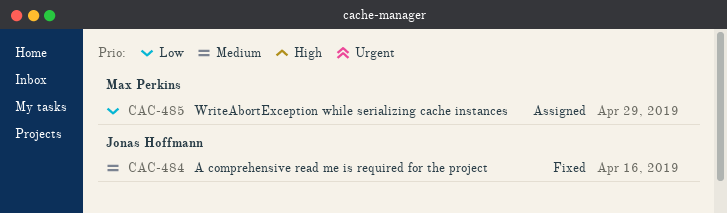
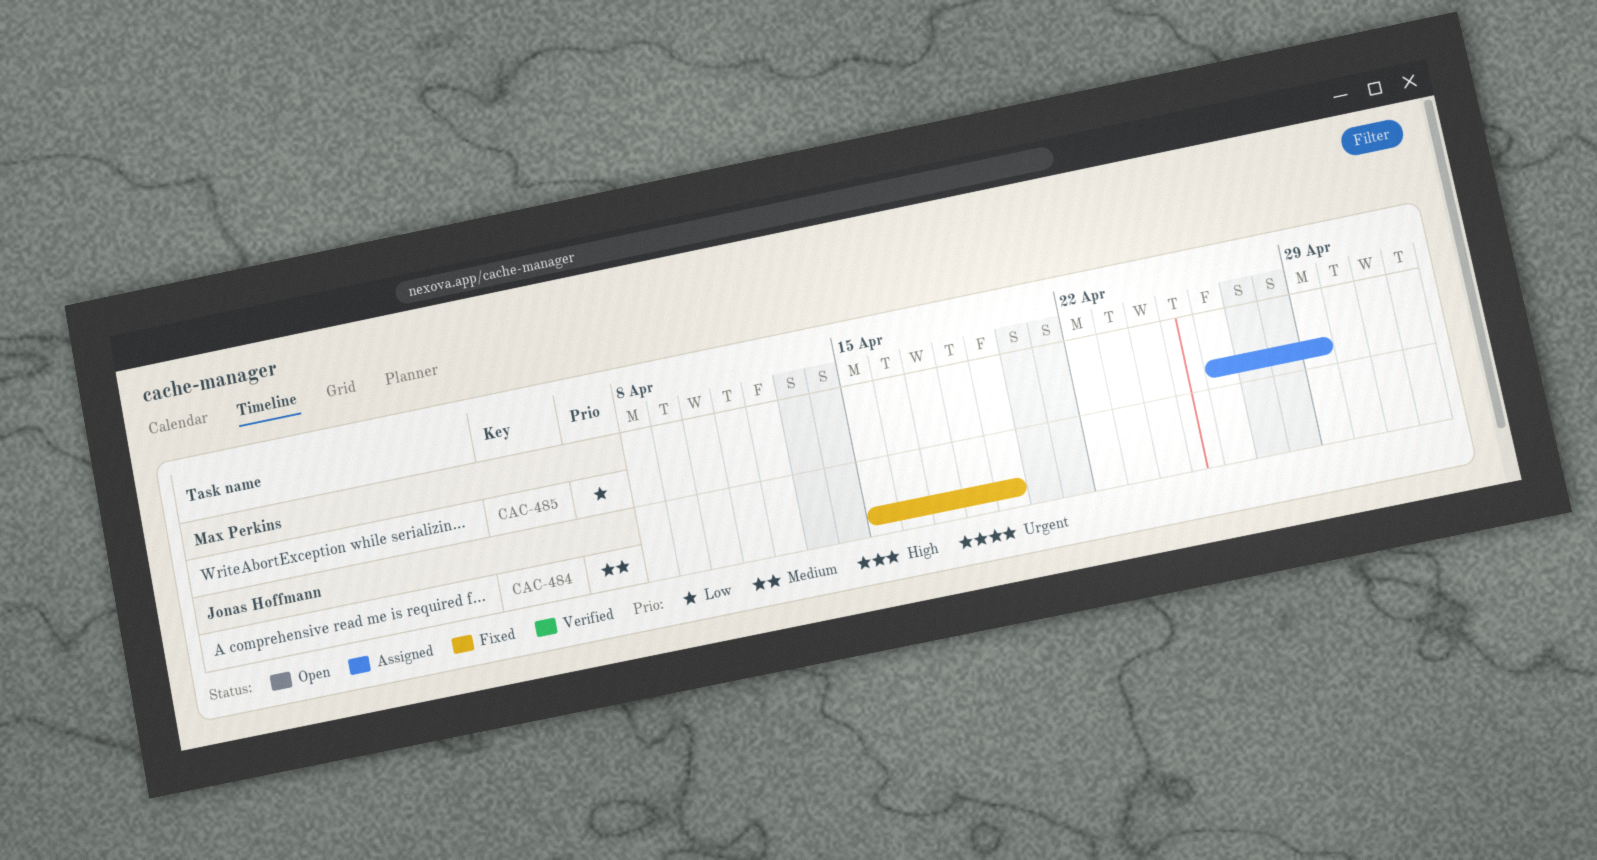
CAC-484, due: Apr 16 -> Apr 19

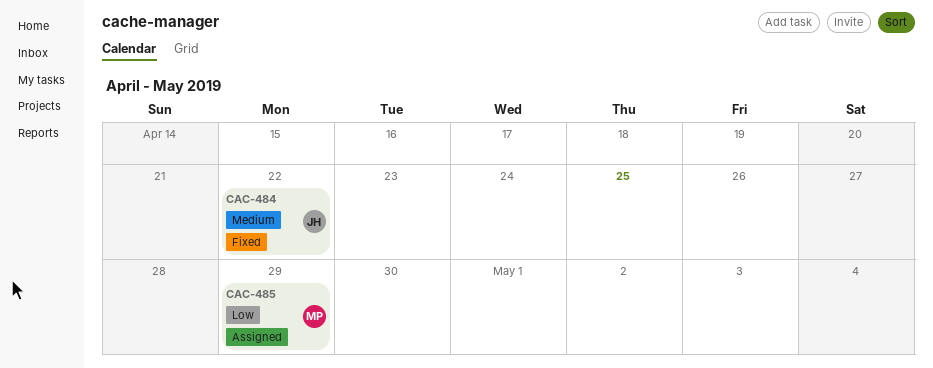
CAC-484, due: Apr 19 -> Apr 22

